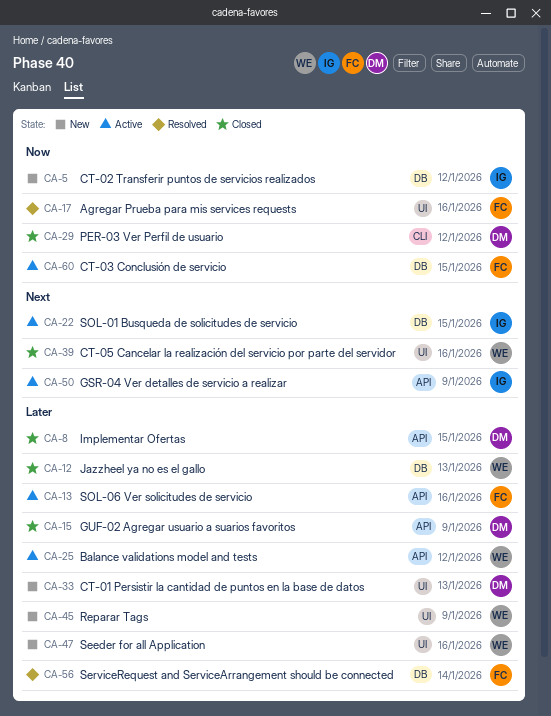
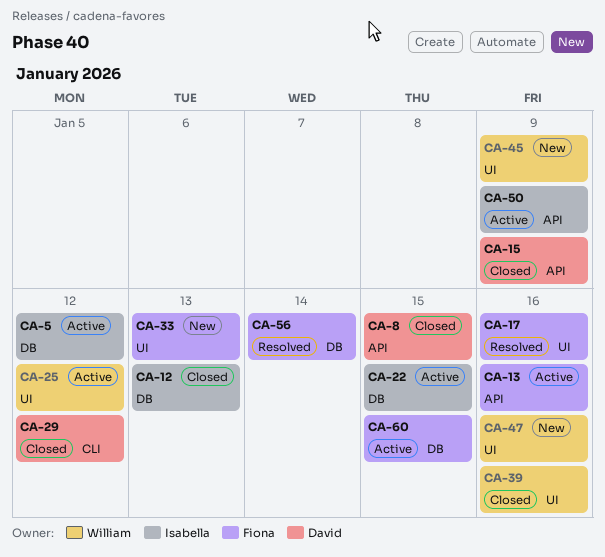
CA-5, status: New -> Active
CA-12, owner: William -> Isabella
CA-25, label: API -> UI
CA-33, owner: David -> Fiona

